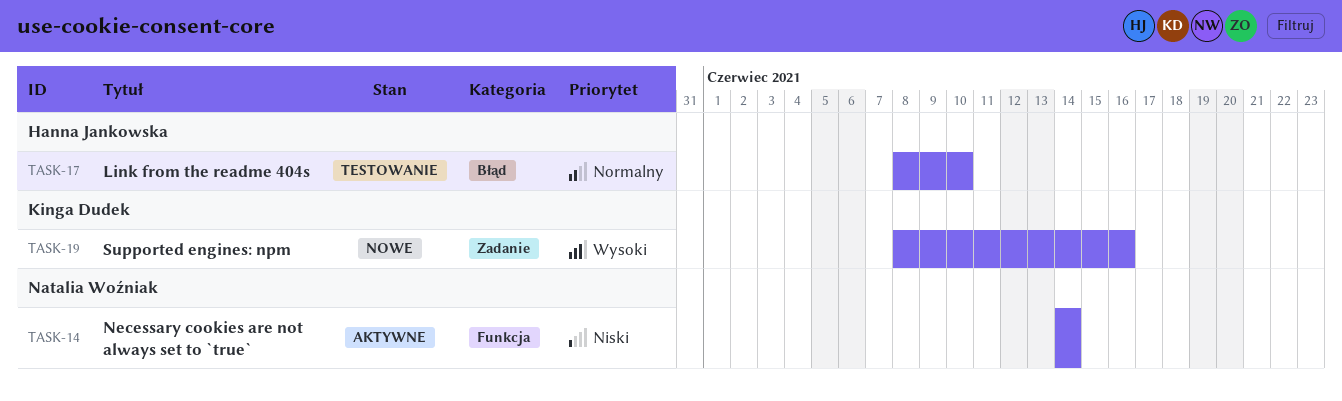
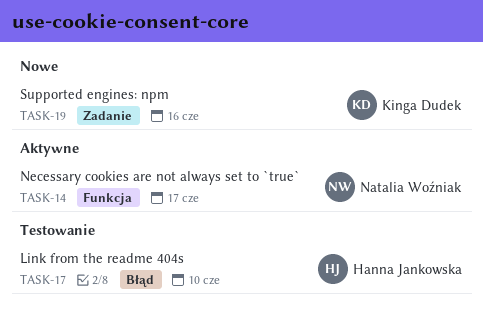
TASK-14, due: Jun 14 -> Jun 17

